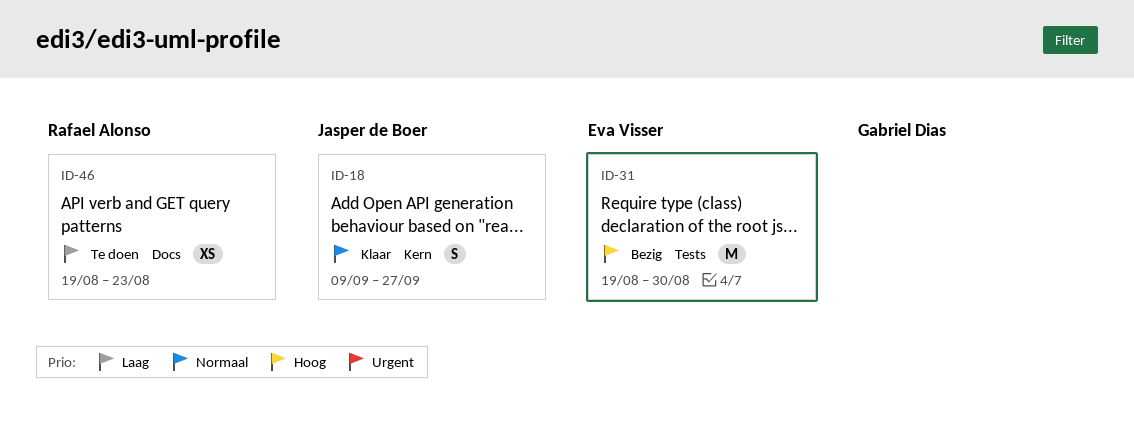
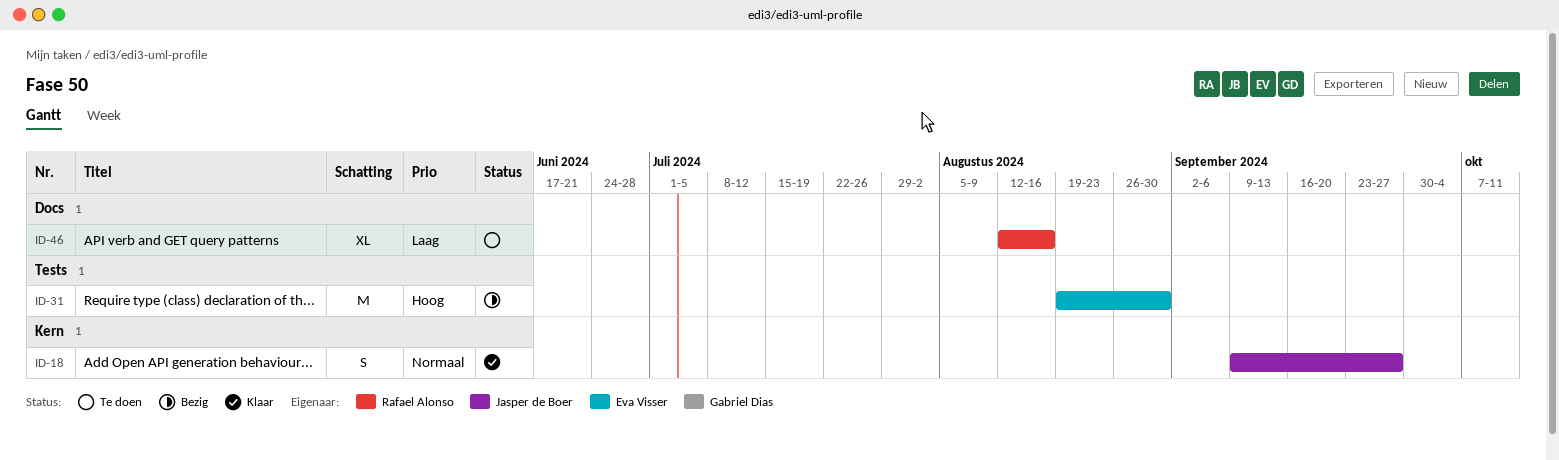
ID-46, estimate: XS -> XL
ID-46, start: Aug 19 -> Aug 12
ID-46, due: Aug 23 -> Aug 16

